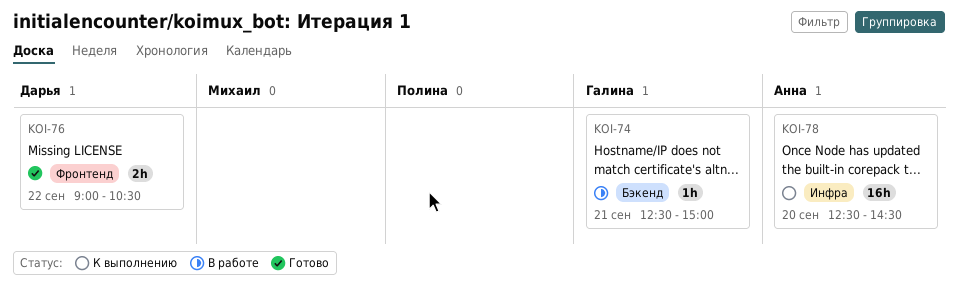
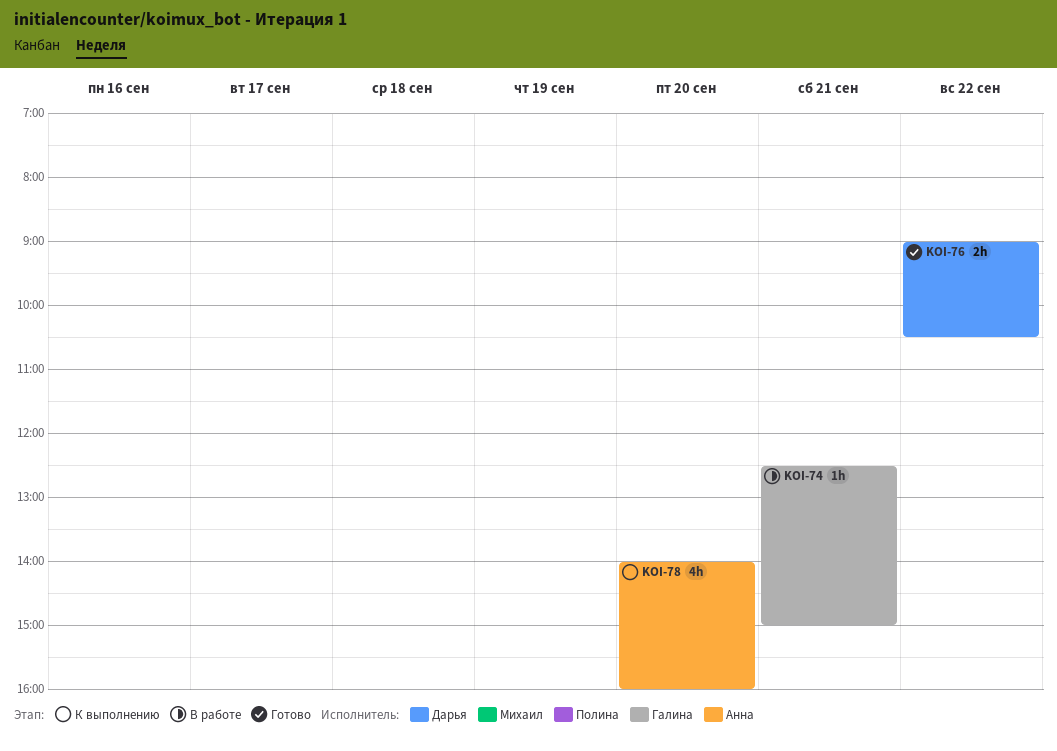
KOI-78, estimate: 16h -> 4h
KOI-78, begins: 12:30 -> 14:00
KOI-78, ends: 14:30 -> 16:00

